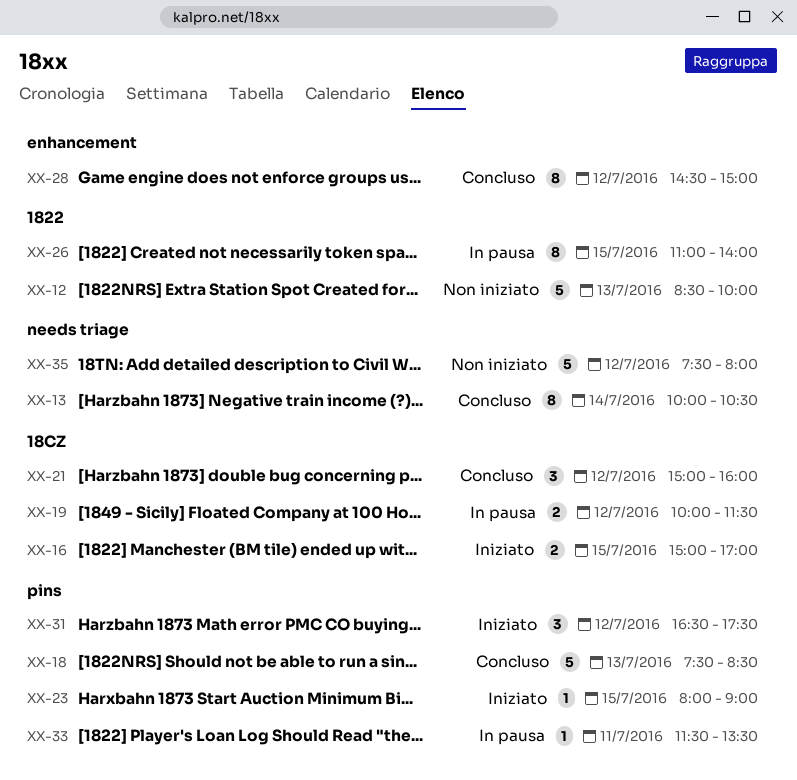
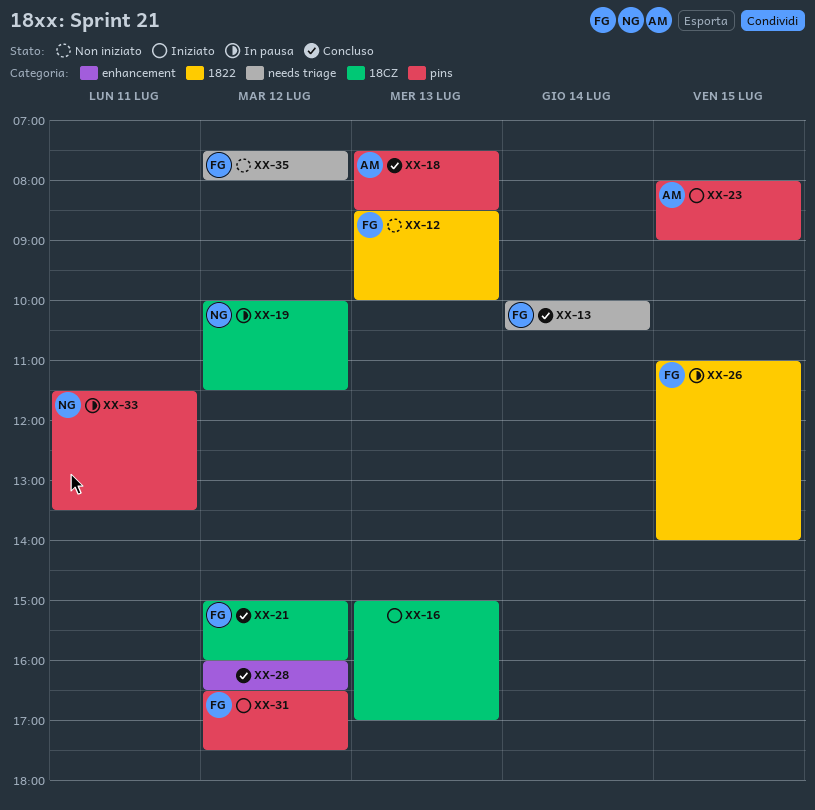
XX-16, day: Jul 15 -> Jul 13
XX-28, begins: 14:30 -> 16:00
XX-28, ends: 15:00 -> 16:30

